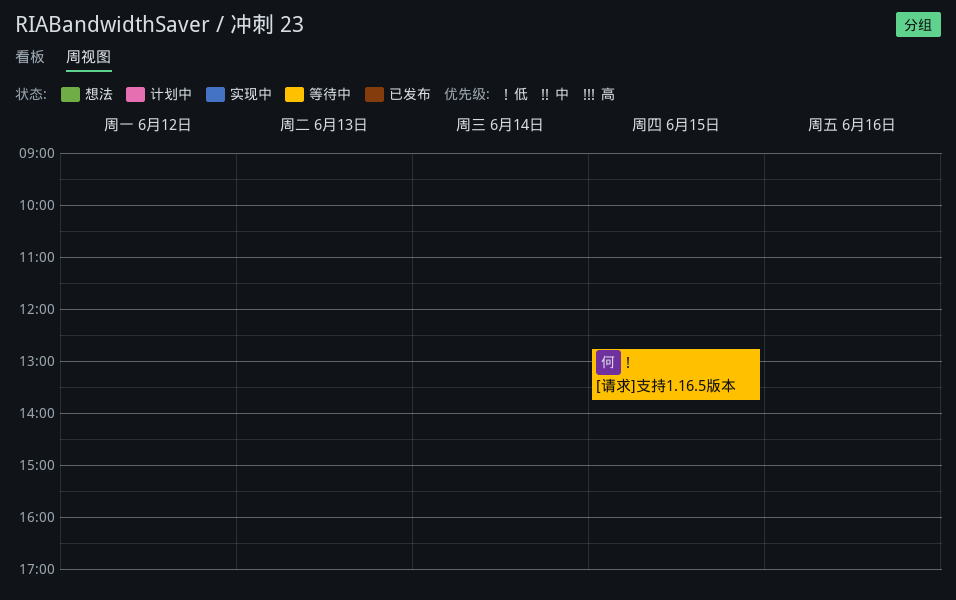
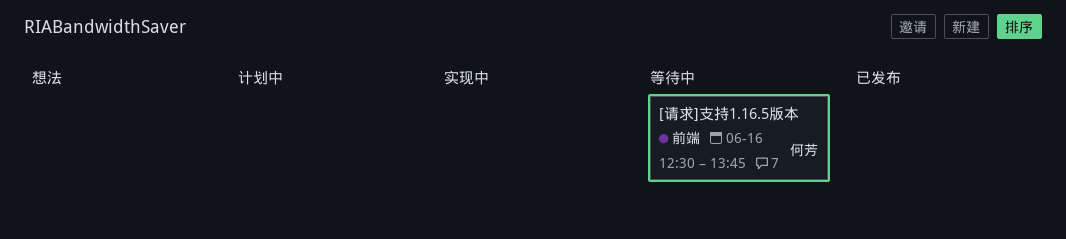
[请求]支持1.16.5版本, day: Jun 15 -> Jun 16
[请求]支持1.16.5版本, begins: 12:45 -> 12:30

